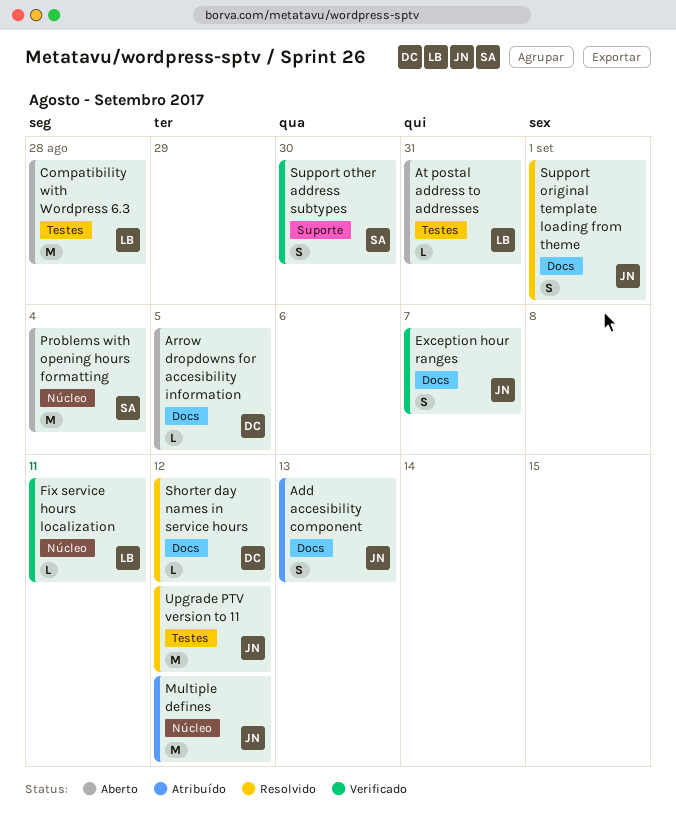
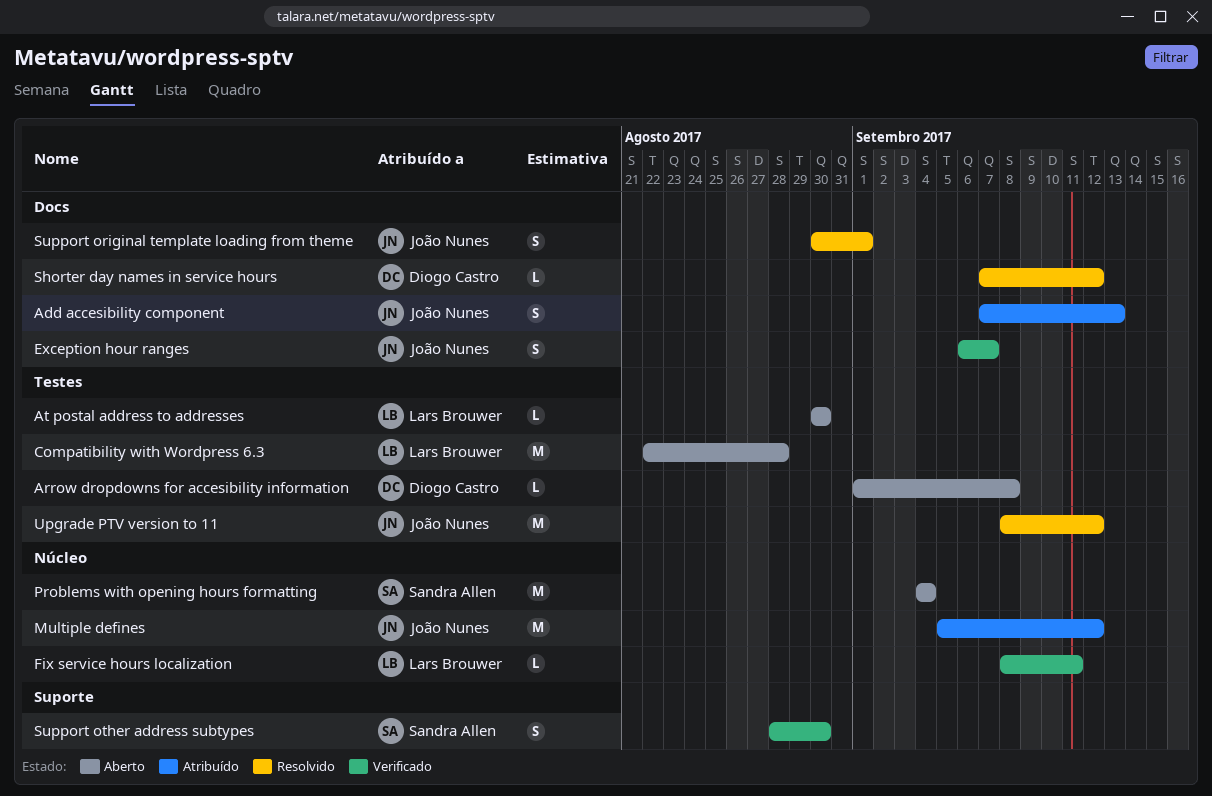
Arrow dropdowns for accesibility information, label: Docs -> Testes
Arrow dropdowns for accesibility information, due: Sep 5 -> Sep 8
At postal address to addresses, due: Aug 31 -> Aug 30

